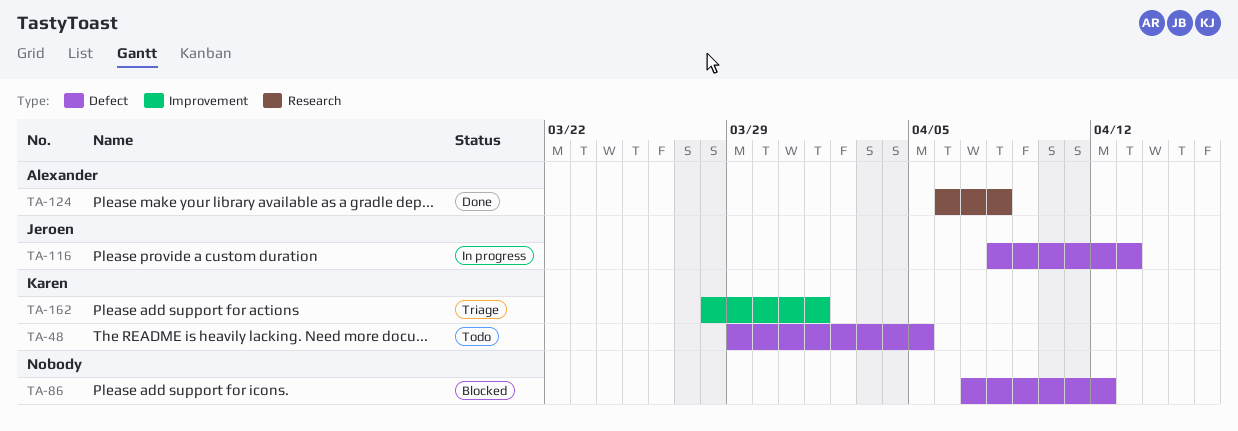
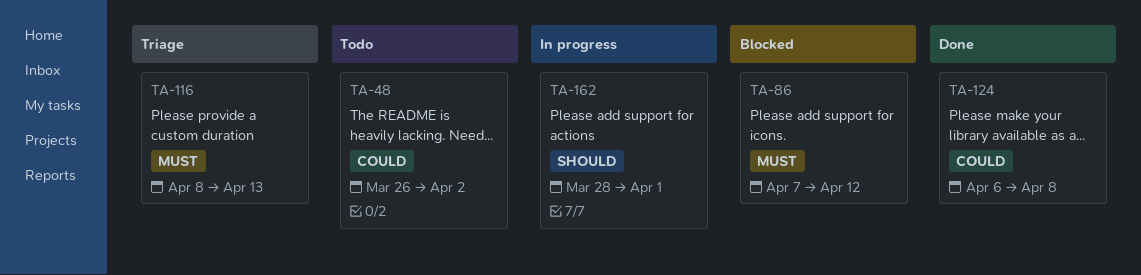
TA-48, start: Mar 29 -> Mar 26
TA-48, due: Apr 5 -> Apr 2
TA-116, status: In progress -> Triage
TA-162, status: Triage -> In progress

